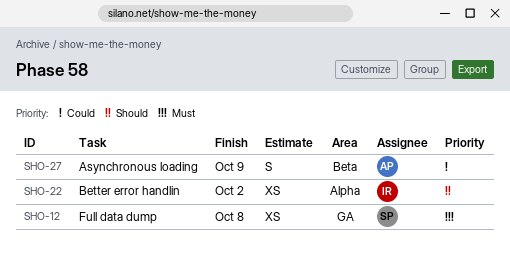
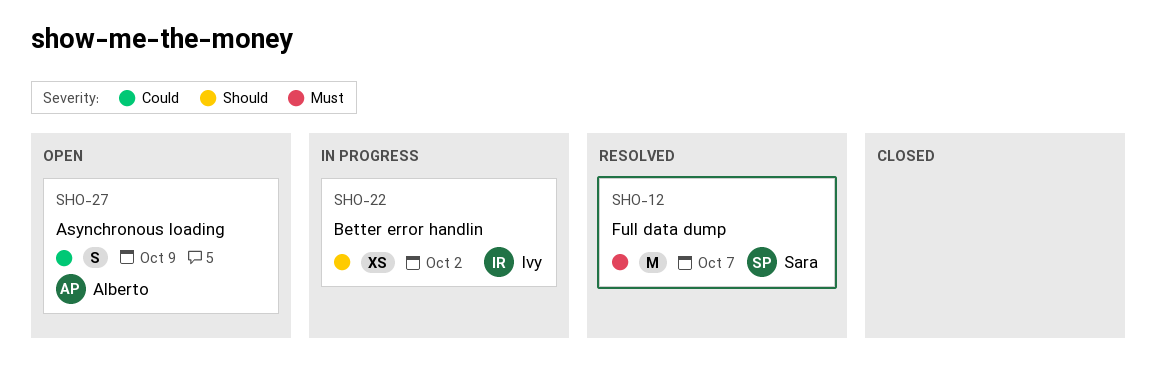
SHO-12, estimate: XS -> M
SHO-12, due: Oct 8 -> Oct 7

